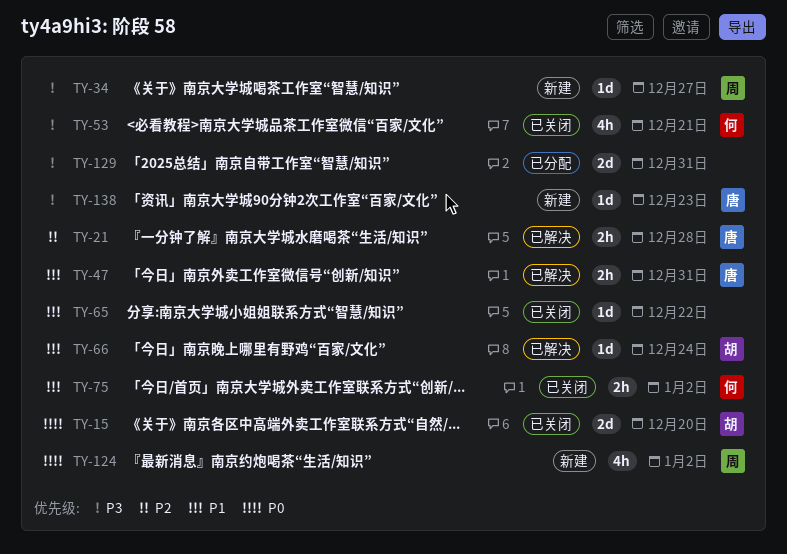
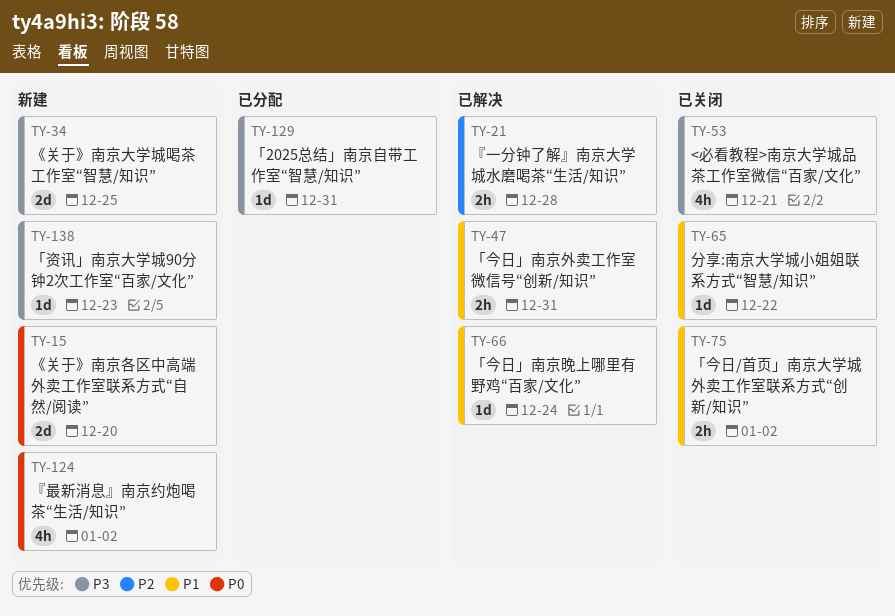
TY-15, status: 已关闭 -> 新建
TY-34, estimate: 1d -> 2d
TY-34, due: Dec 27 -> Dec 25
TY-129, estimate: 2d -> 1d

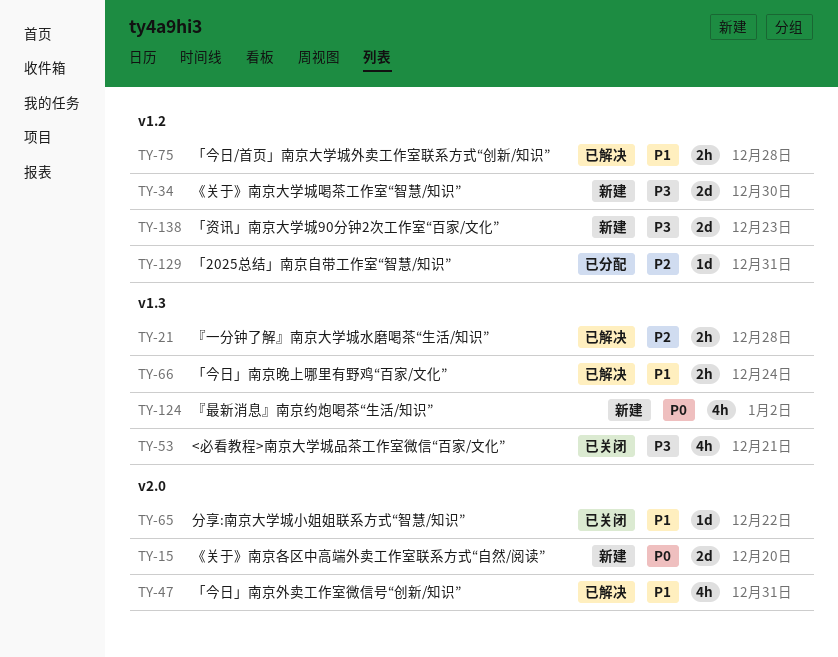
TY-34, due: Dec 25 -> Dec 30
TY-47, estimate: 2h -> 4h
TY-66, estimate: 1d -> 2h
TY-75, status: 已关闭 -> 已解决
TY-75, due: Jan 2 -> Dec 28
TY-129, priority: P3 -> P2
TY-138, estimate: 1d -> 2d

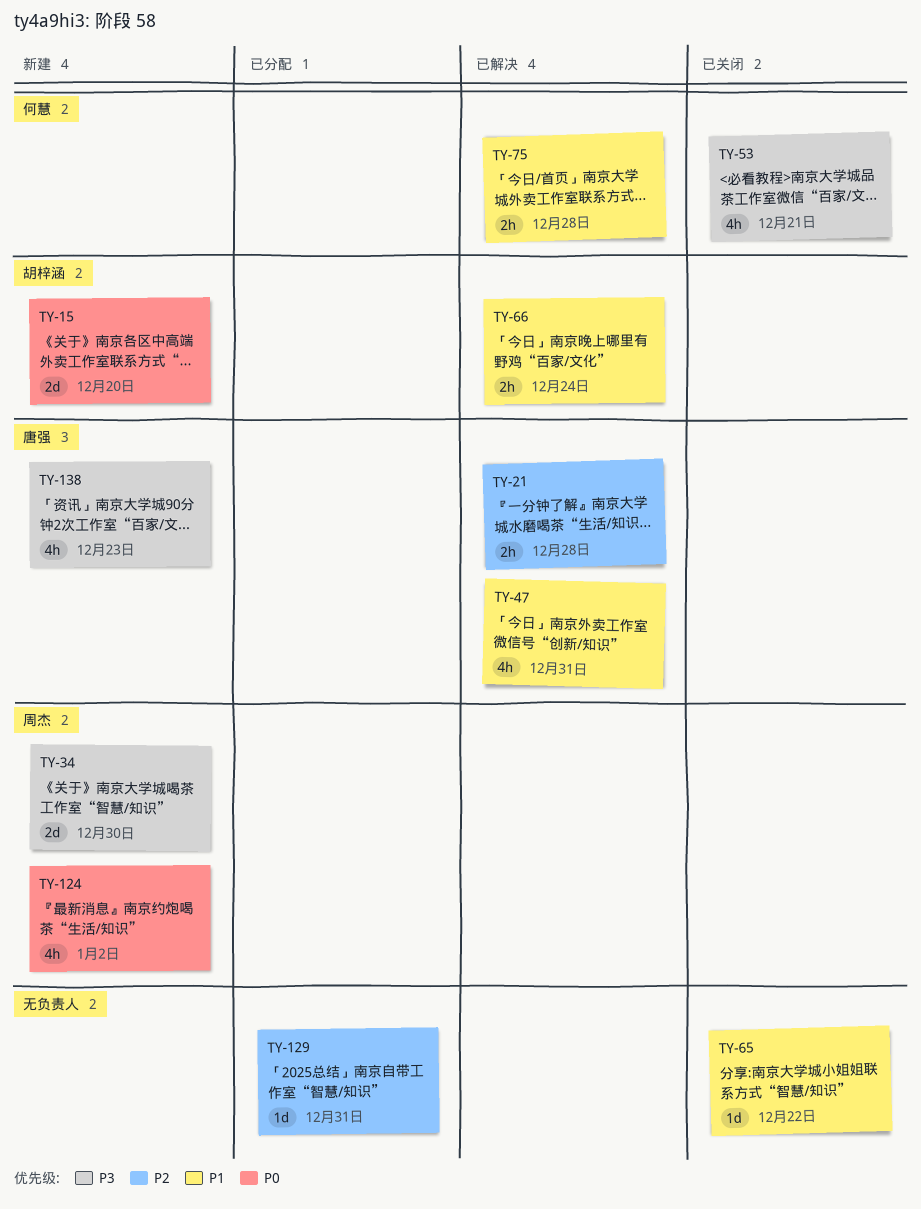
TY-138, estimate: 2d -> 4h

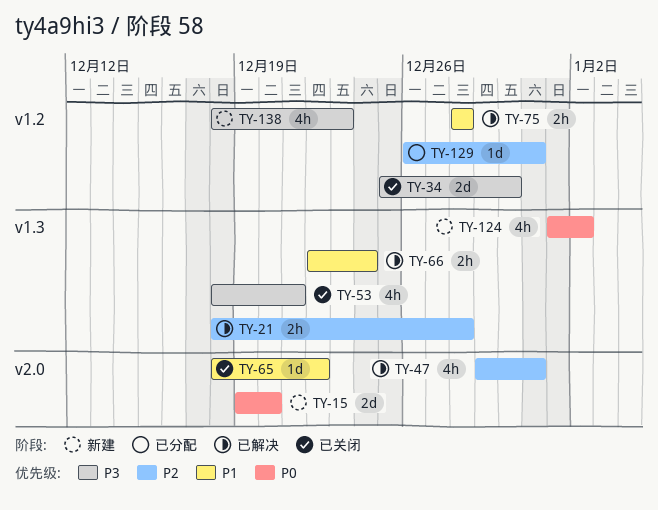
TY-34, status: 新建 -> 已关闭
TY-47, priority: P1 -> P2

